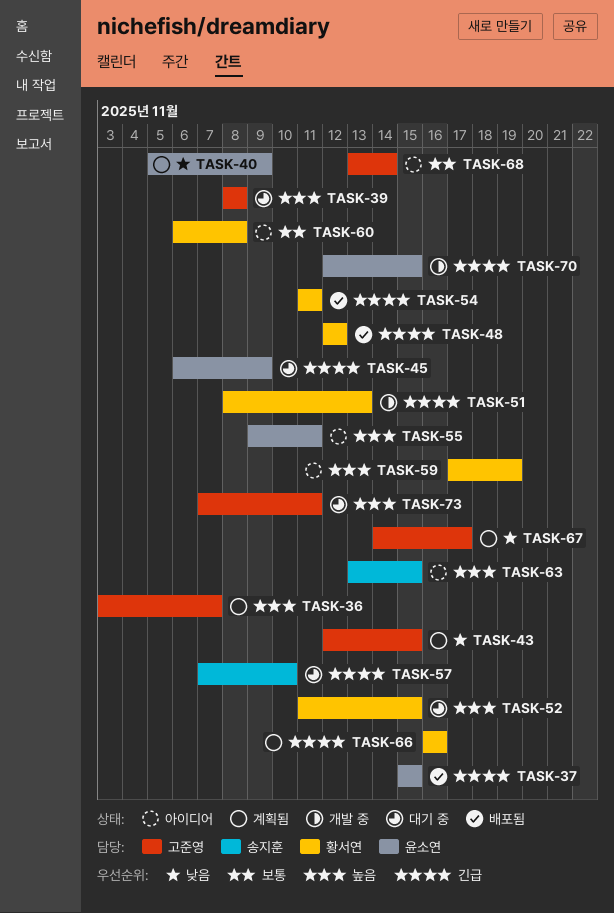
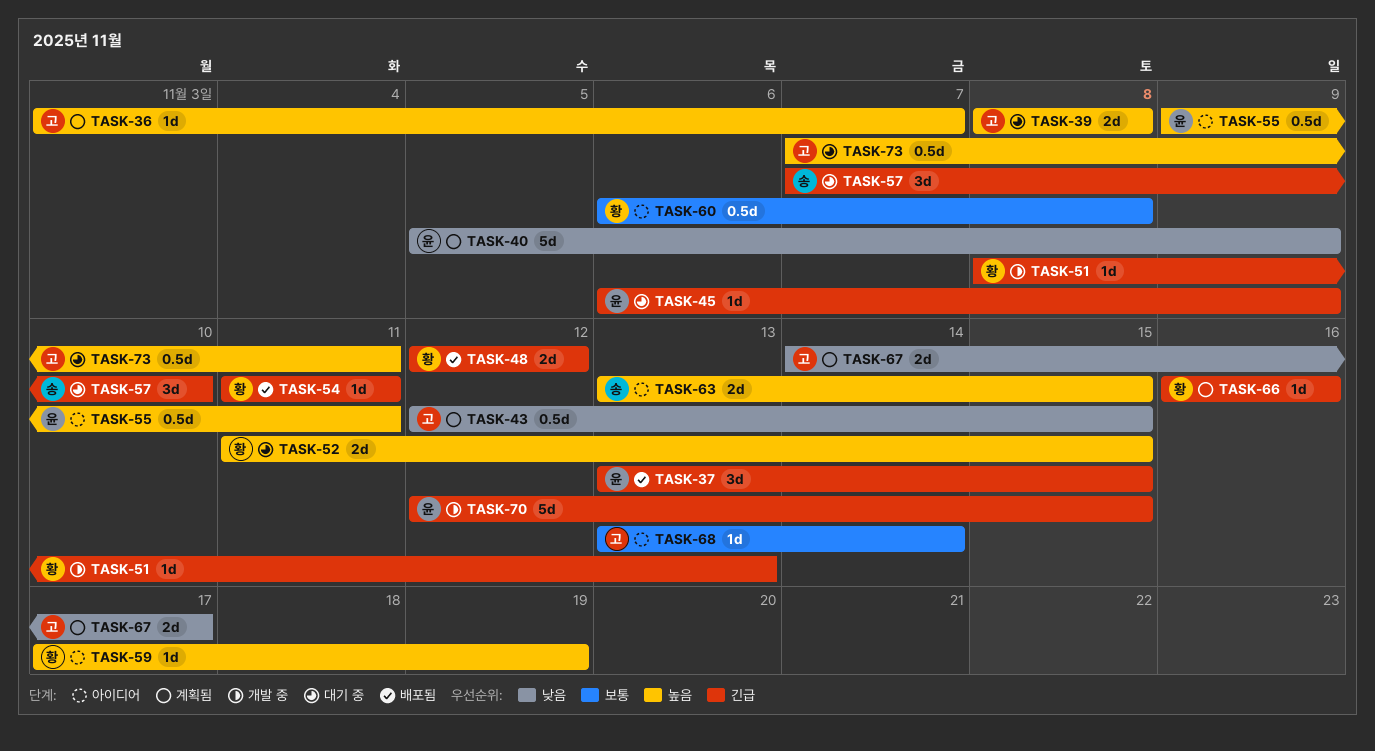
TASK-37, start: Nov 15 -> Nov 13

